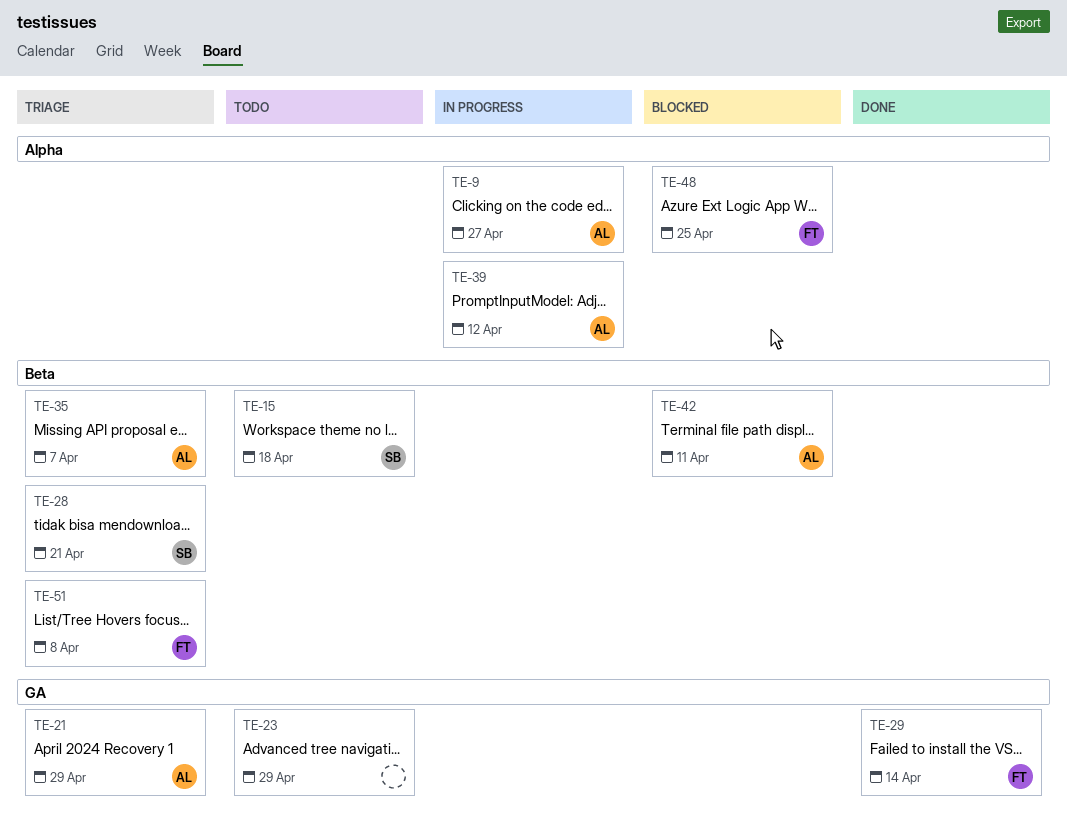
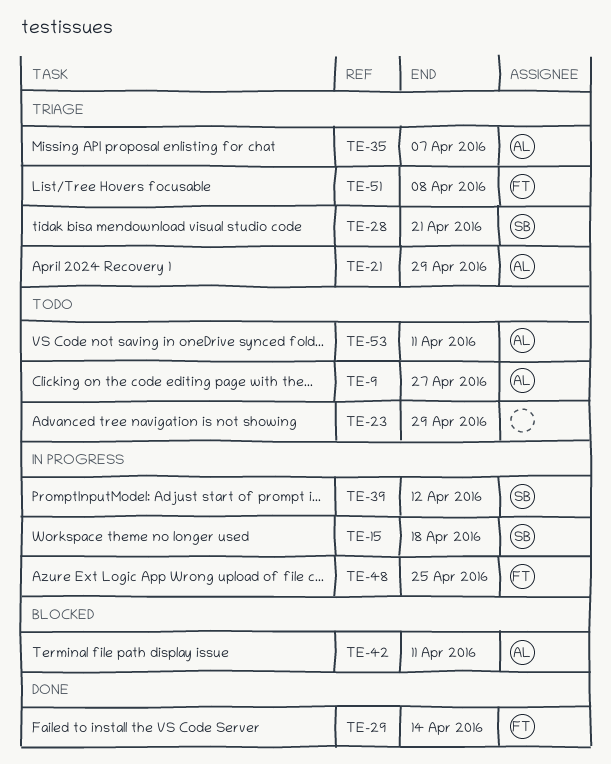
TE-9, status: In progress -> Todo
TE-15, status: Todo -> In progress
TE-39, owner: AL -> SB
TE-48, status: Blocked -> In progress
TE-53: none -> present

